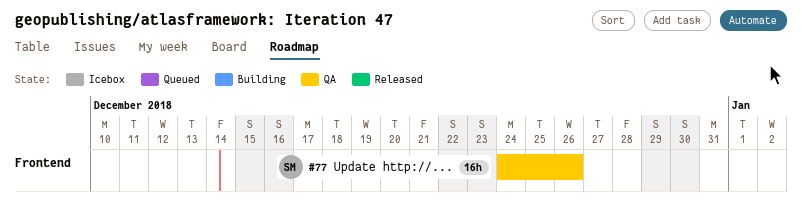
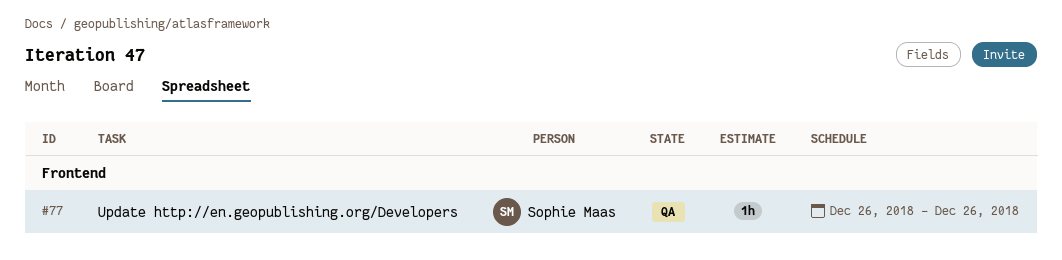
#77, estimate: 16h -> 1h
#77, start: Dec 24 -> Dec 26

